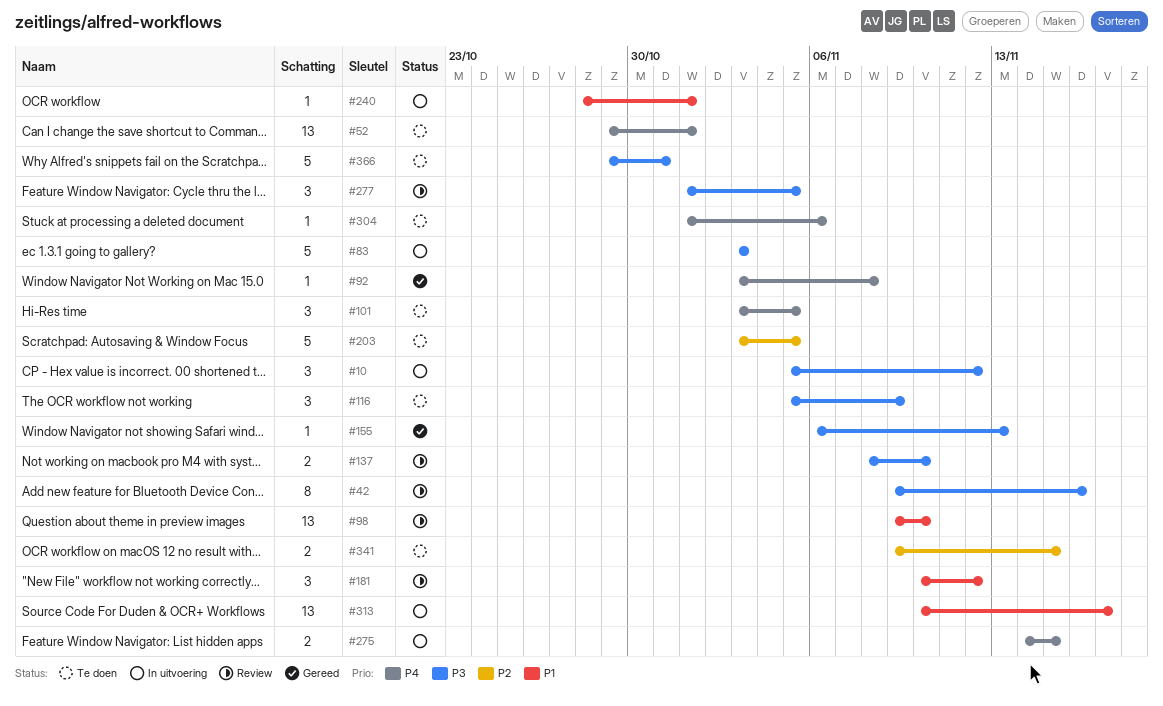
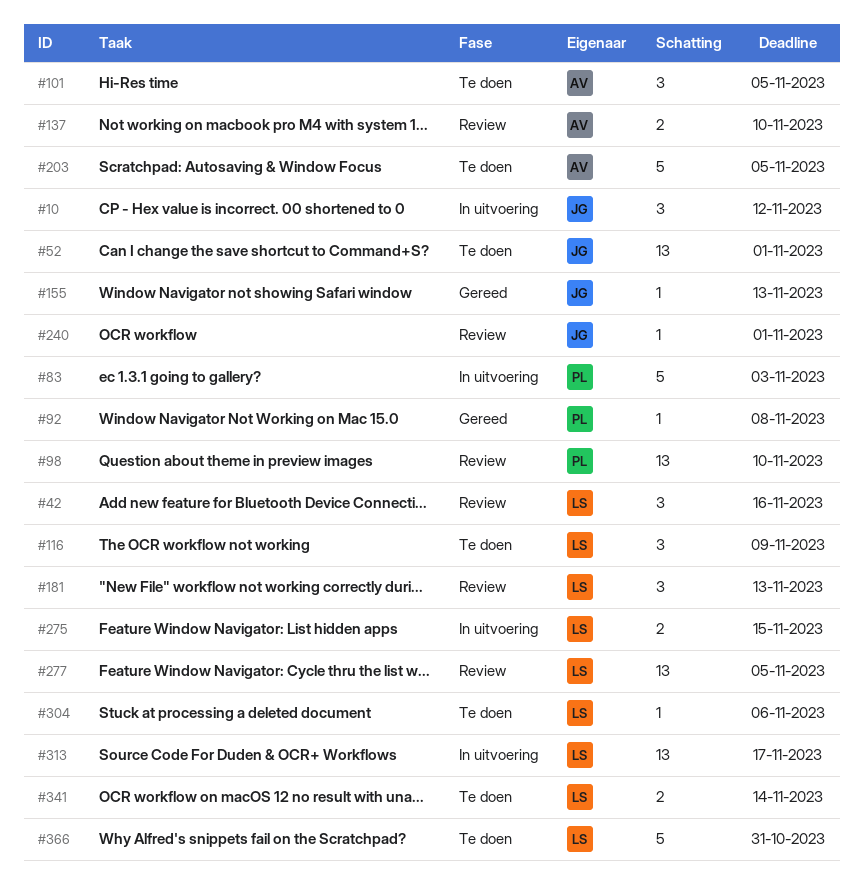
#42, estimate: 8 -> 3
#181, due: Nov 12 -> Nov 13
#240, status: In uitvoering -> Review
#277, estimate: 3 -> 13
#341, due: Nov 15 -> Nov 14

